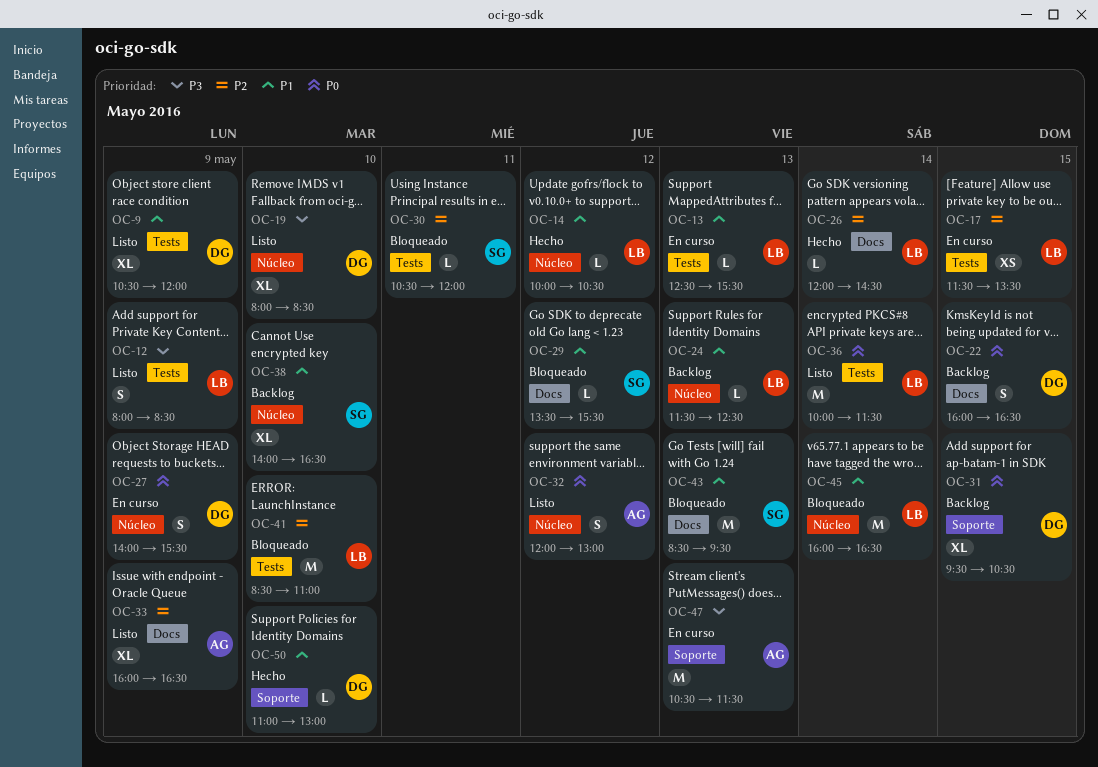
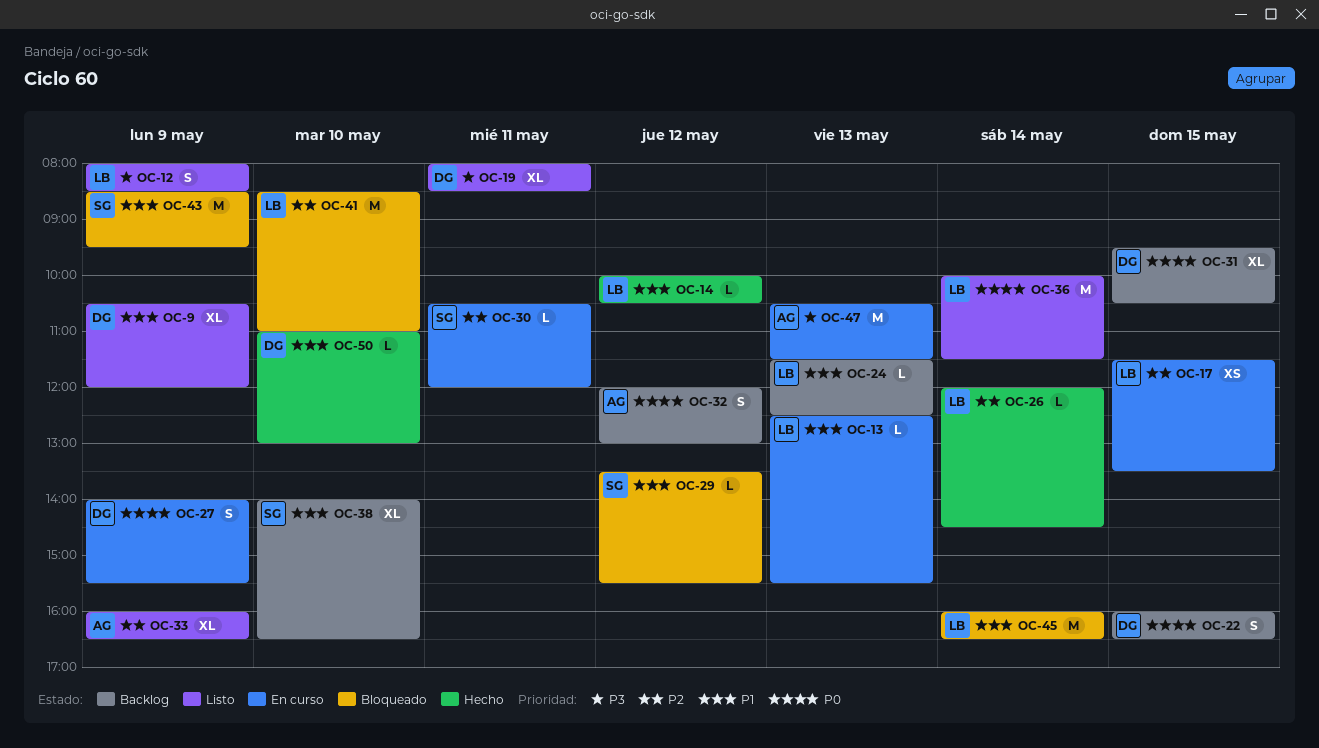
OC-19, day: May 10 -> May 11
OC-30, status: Bloqueado -> En curso
OC-32, status: Listo -> Backlog
OC-43, day: May 13 -> May 9

